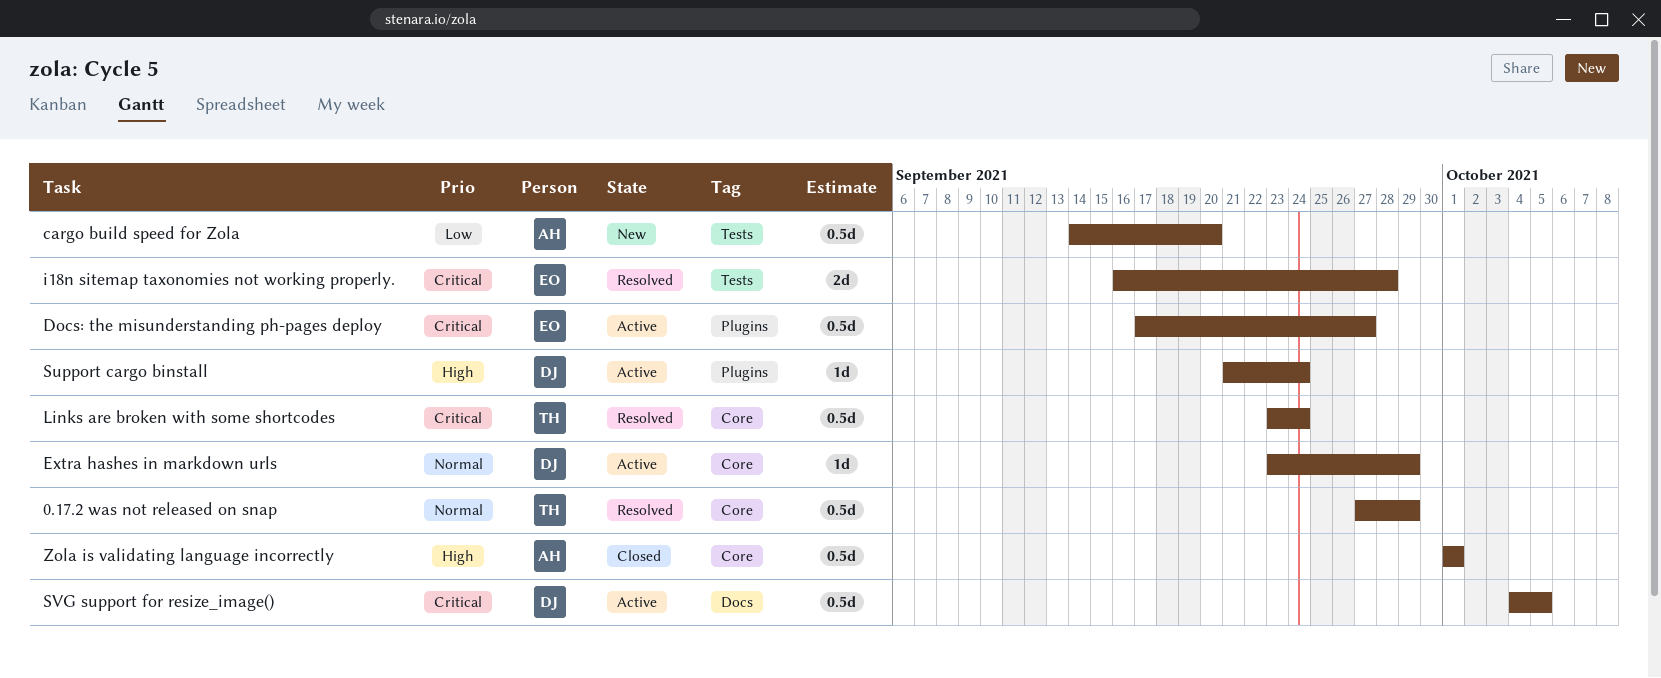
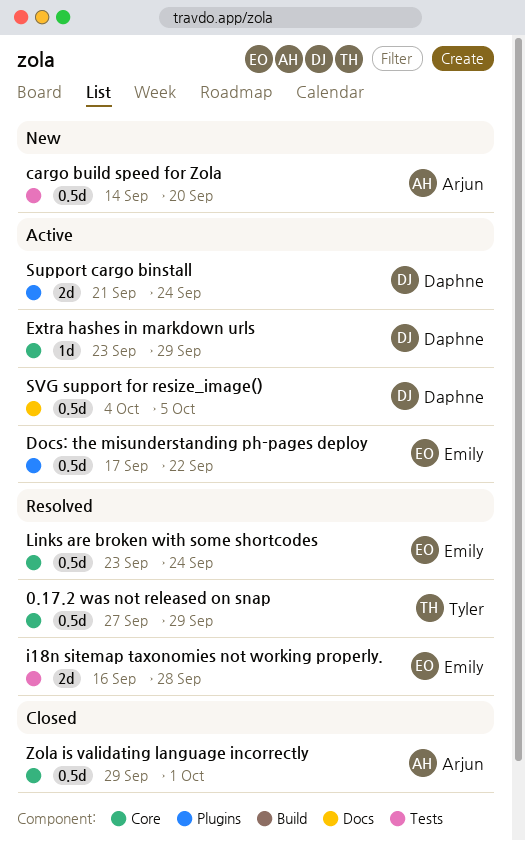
Docs: the misunderstanding ph-pages deploy, due: Sep 27 -> Sep 22
Links are broken with some shortcodes, owner: Tyler -> Emily
Support cargo binstall, estimate: 1d -> 2d
Zola is validating language incorrectly, start: Oct 1 -> Sep 29

